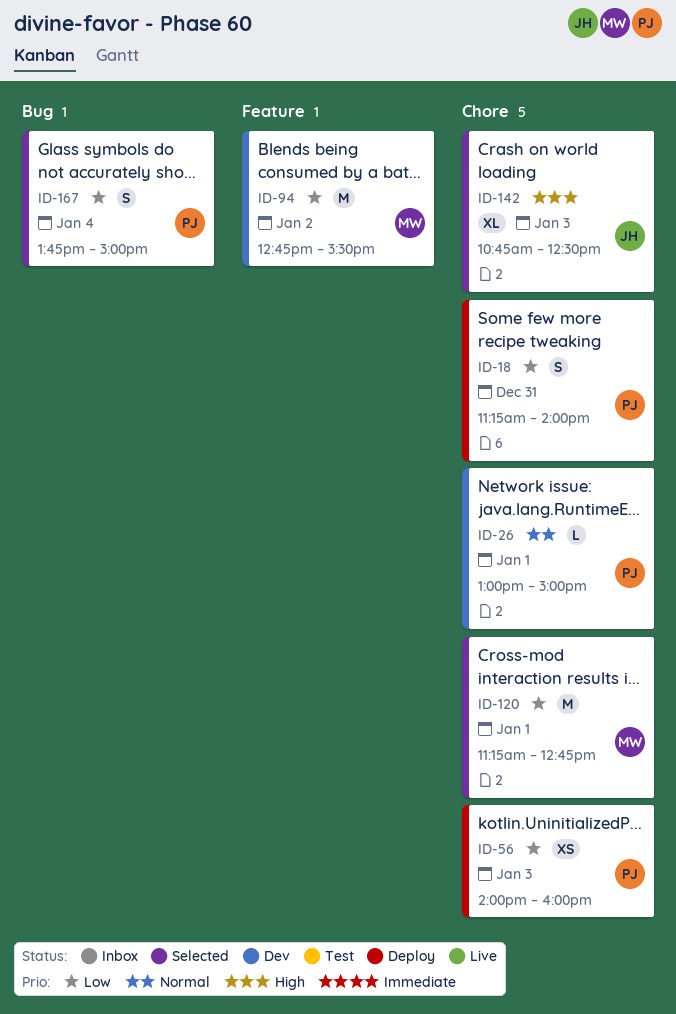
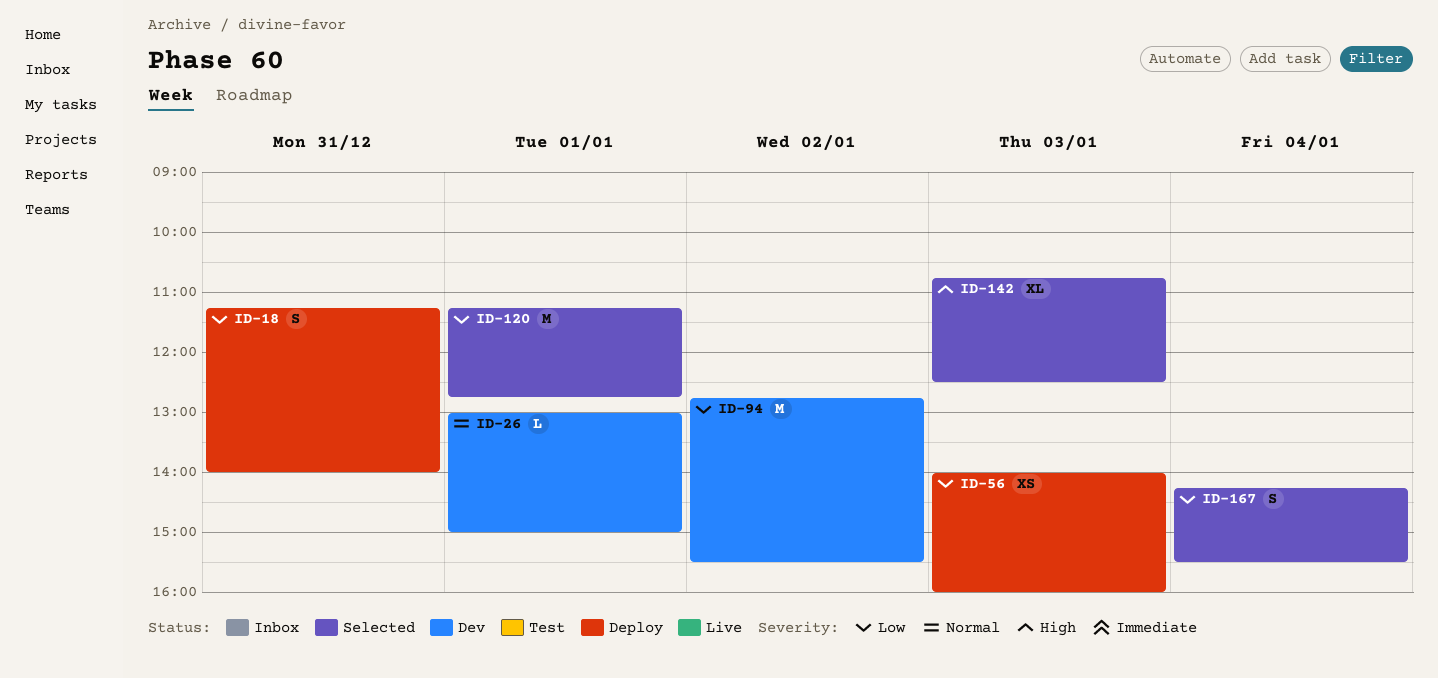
ID-167, begins: 13:45 -> 14:15
ID-167, ends: 15:00 -> 15:30

